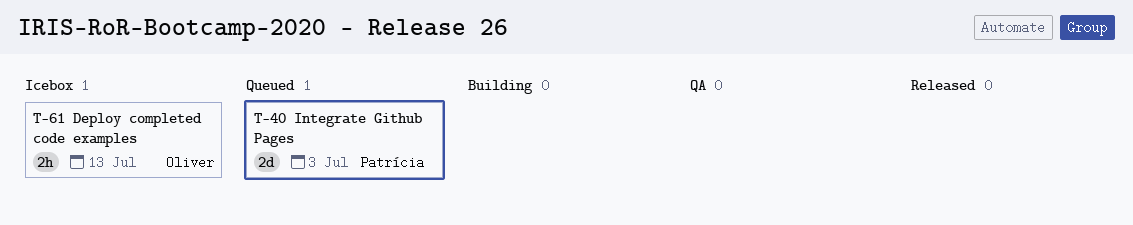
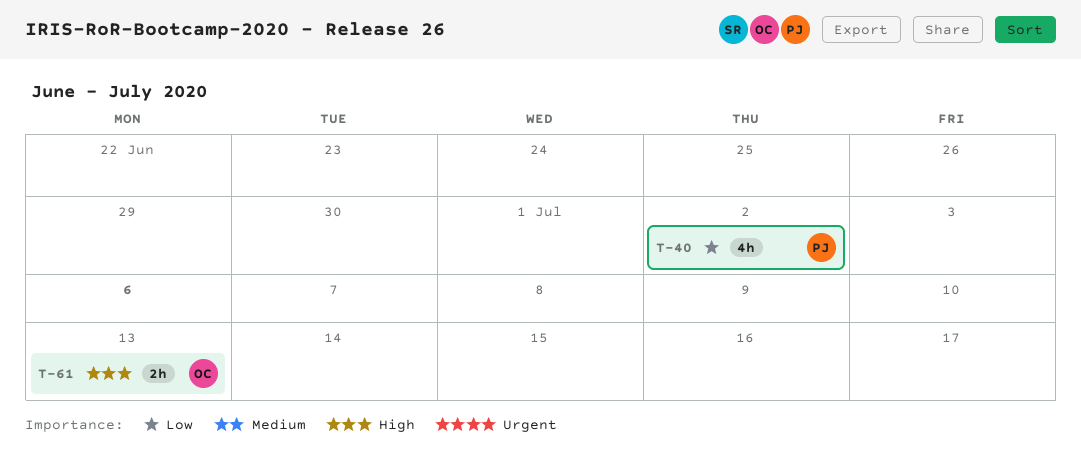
T-40, estimate: 2d -> 4h
T-40, due: Jul 3 -> Jul 2

